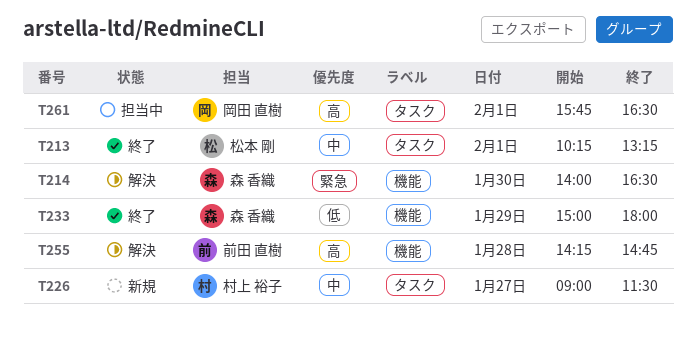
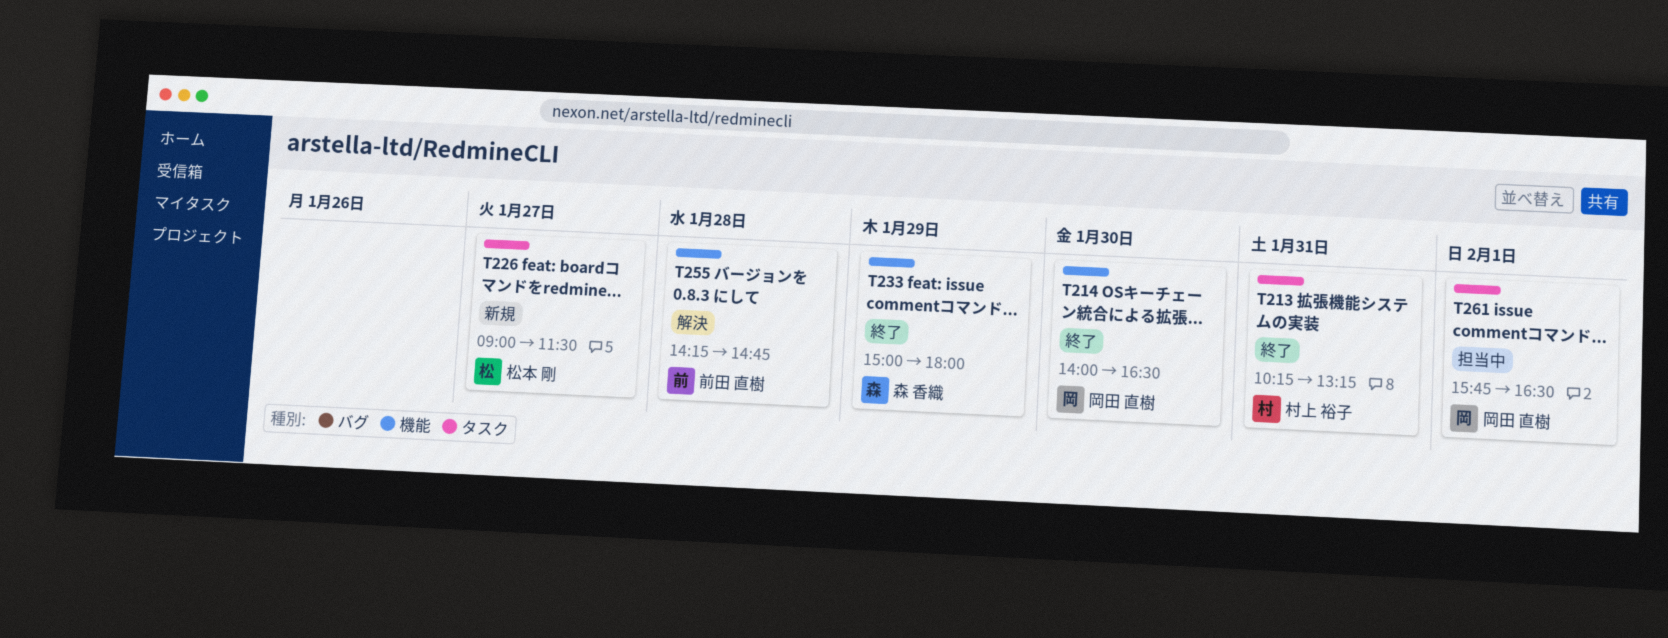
T213, owner: 松本 剛 -> 村上 裕子
T213, day: Feb 1 -> Jan 31
T214, status: 解決 -> 終了
T214, owner: 森 香織 -> 岡田 直樹
T226, owner: 村上 裕子 -> 松本 剛

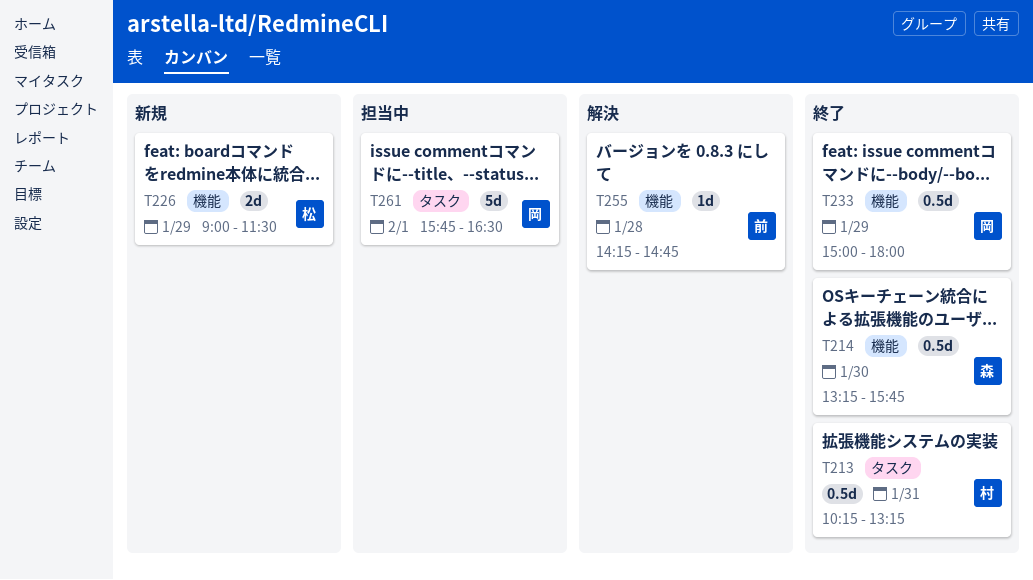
T214, owner: 岡田 直樹 -> 森 香織
T214, begins: 14:00 -> 13:15
T214, ends: 16:30 -> 15:45
T226, label: タスク -> 機能
T226, day: Jan 27 -> Jan 29
T233, owner: 森 香織 -> 岡田 直樹

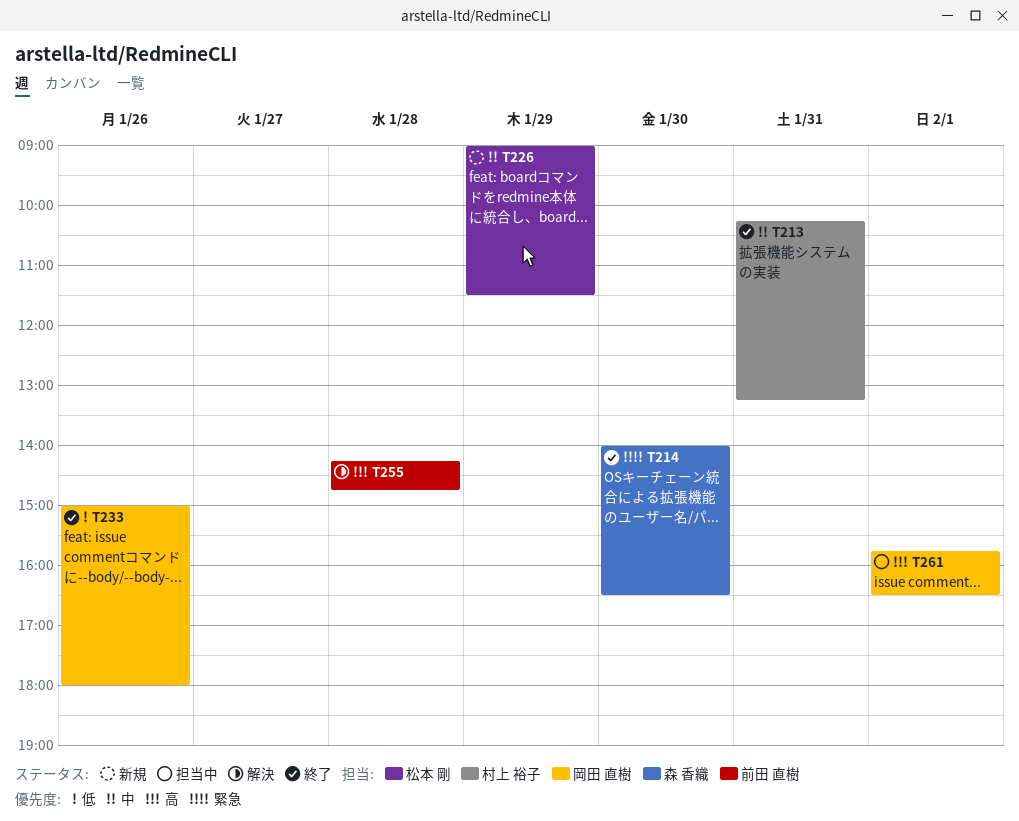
T214, begins: 13:15 -> 14:00
T214, ends: 15:45 -> 16:30
T233, day: Jan 29 -> Jan 26

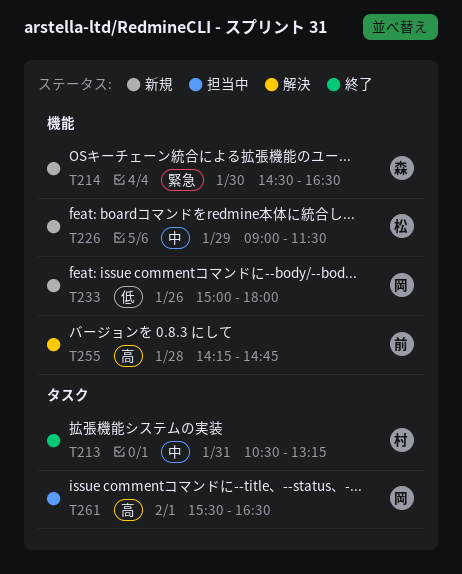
T213, begins: 10:15 -> 10:30
T214, status: 終了 -> 新規
T214, begins: 14:00 -> 14:30
T233, status: 終了 -> 新規
T261, begins: 15:45 -> 15:30

